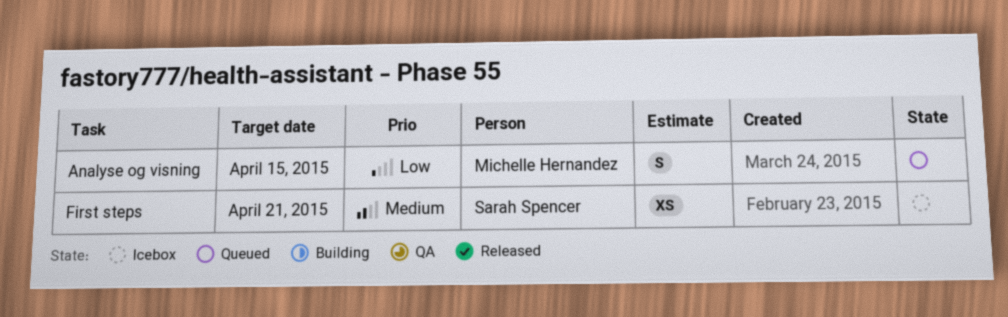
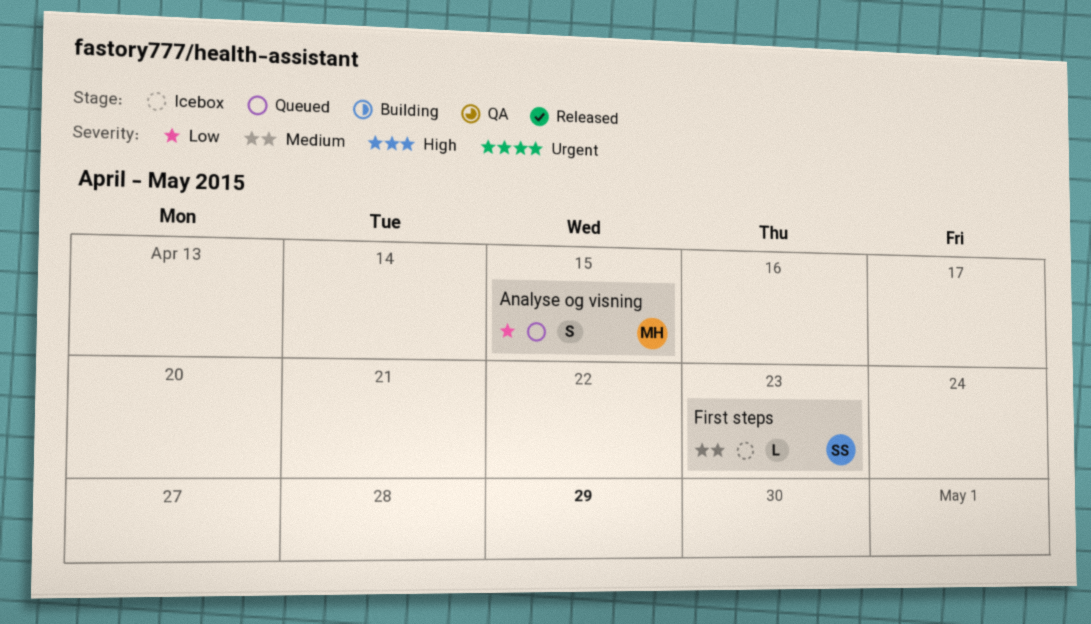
First steps, estimate: XS -> L
First steps, due: Apr 21 -> Apr 23

